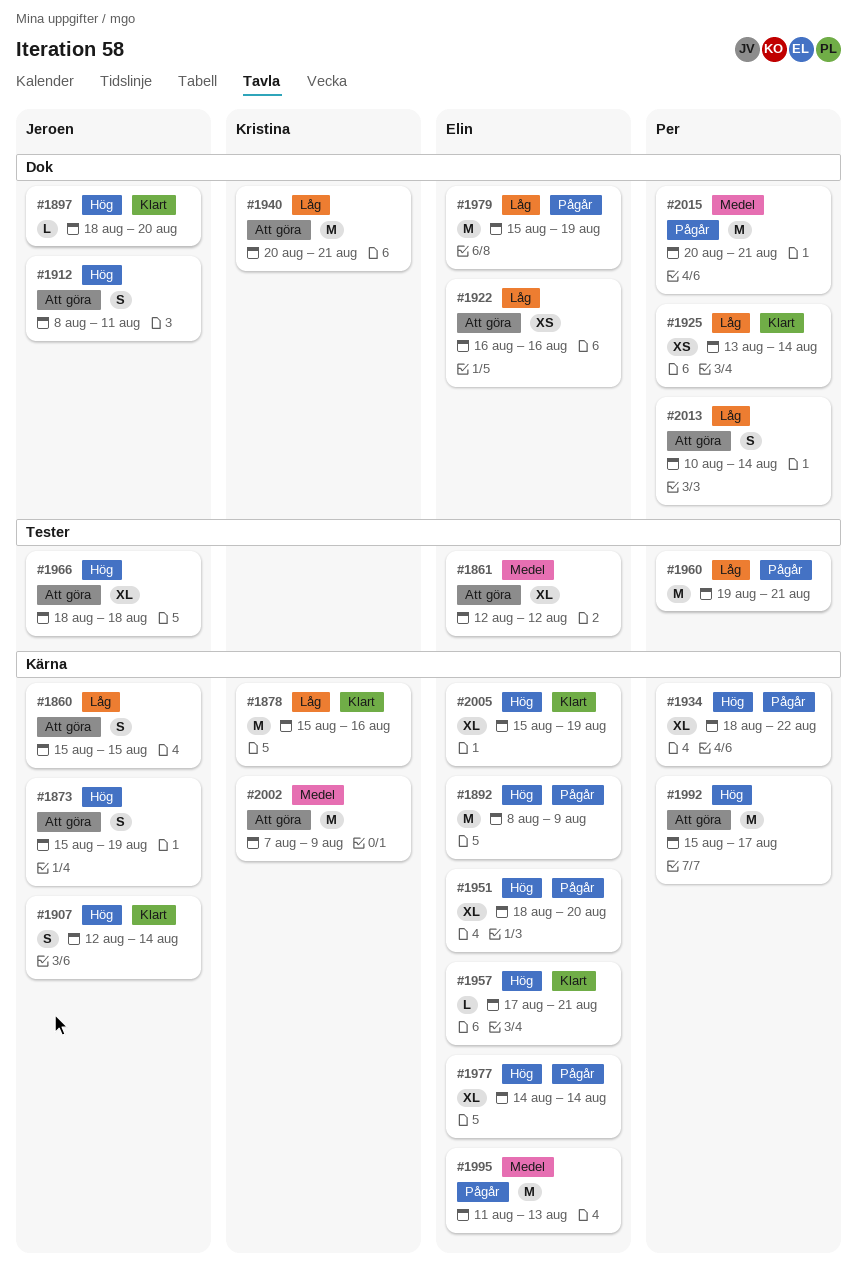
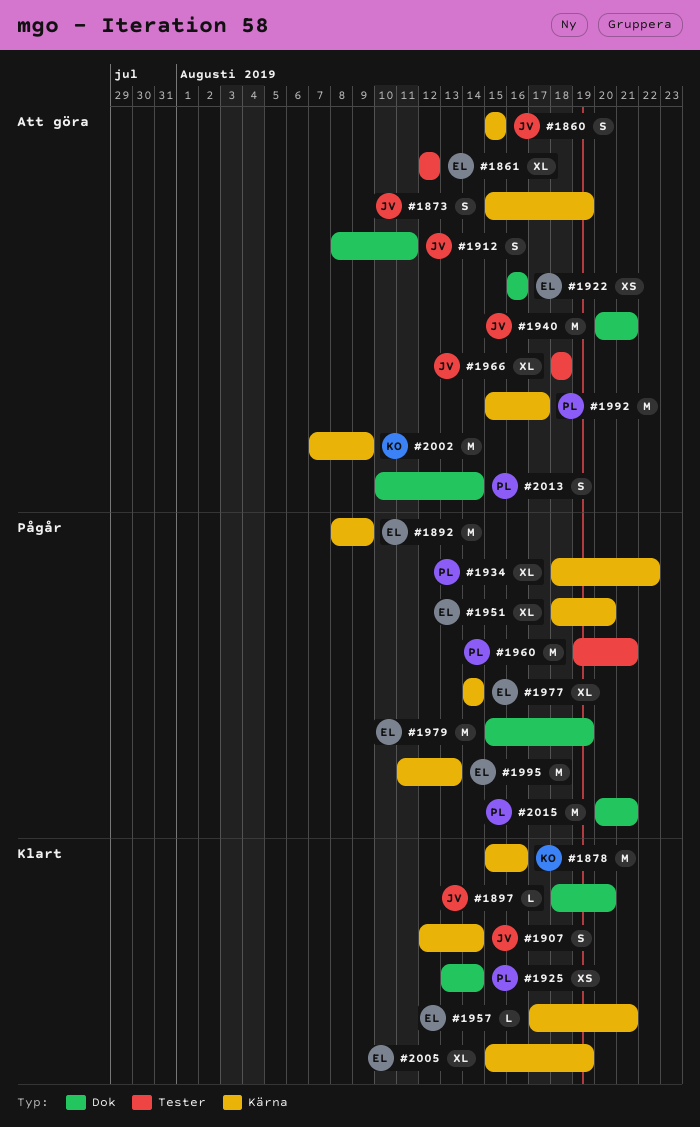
#1940, owner: Kristina -> Jeroen

